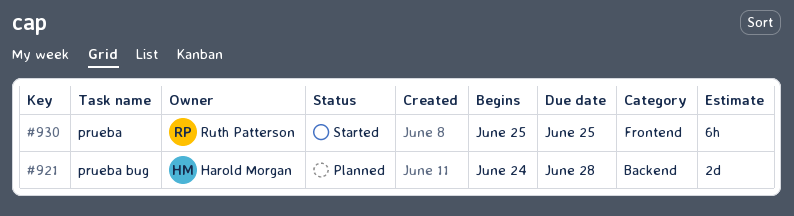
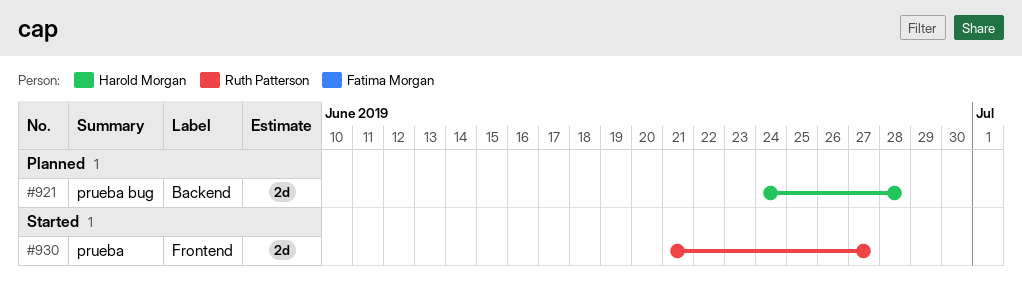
#930, estimate: 6h -> 2d
#930, start: Jun 25 -> Jun 21
#930, due: Jun 25 -> Jun 27

